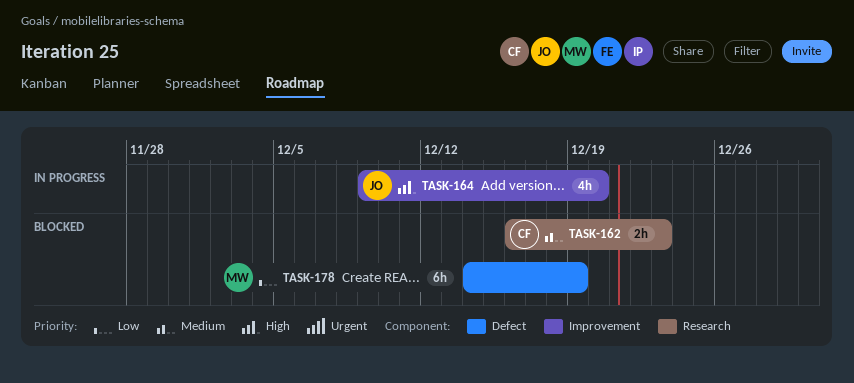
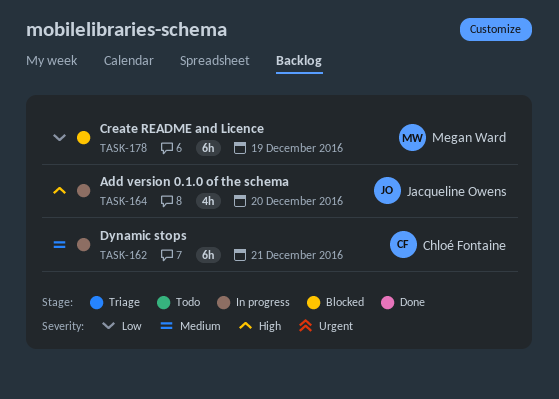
TASK-162, status: Blocked -> In progress
TASK-162, estimate: 2h -> 6h
TASK-162, due: Dec 23 -> Dec 21

